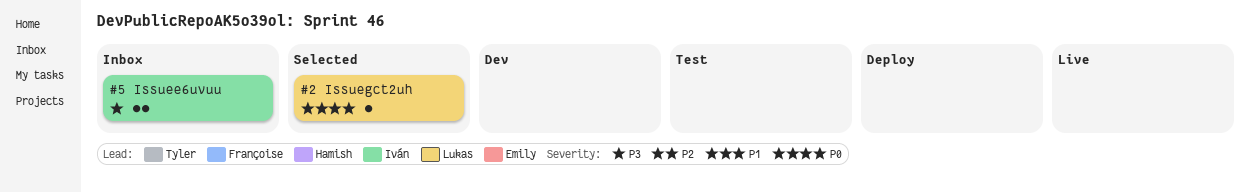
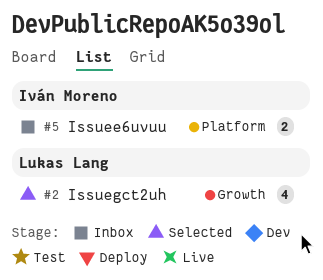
#2, estimate: 1 -> 4

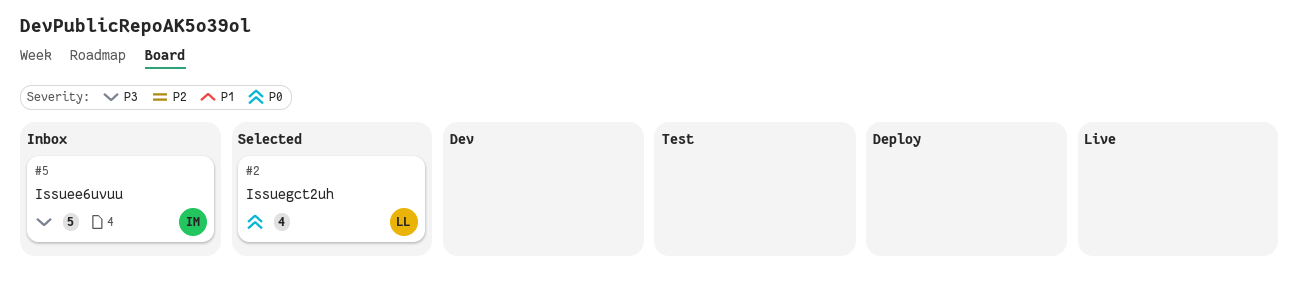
#5, estimate: 2 -> 5

